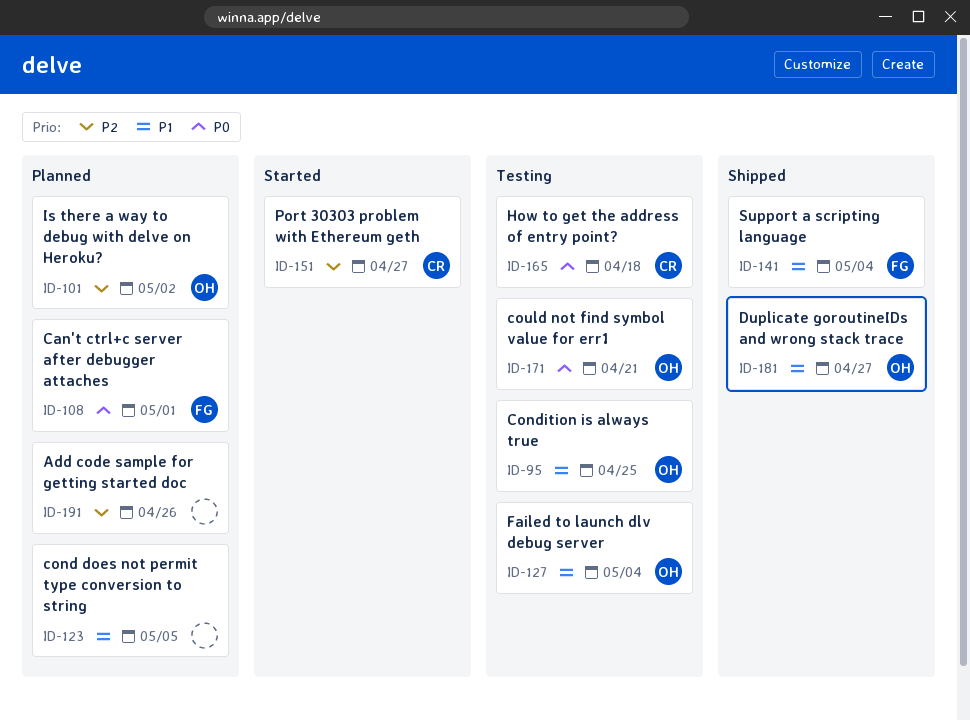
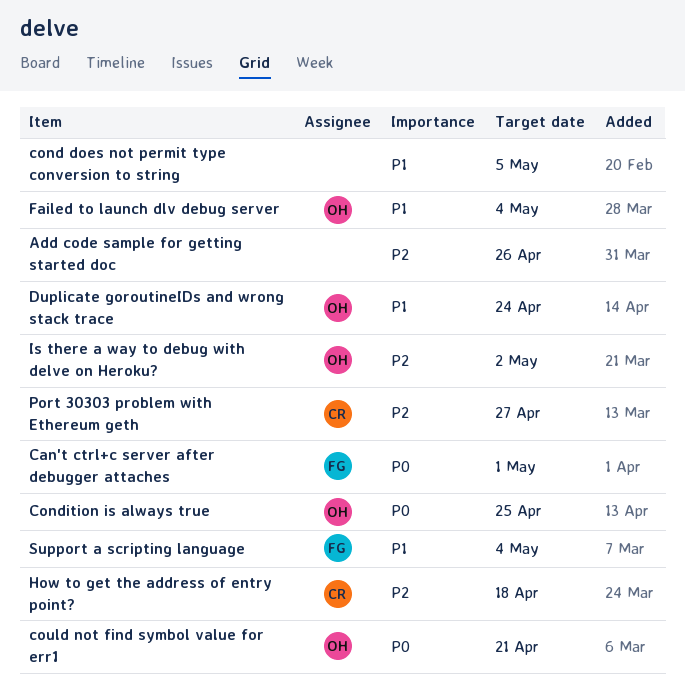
Condition is always true, priority: P1 -> P0
Duplicate goroutineIDs and wrong stack trace, due: Apr 27 -> Apr 24
How to get the address of entry point?, priority: P0 -> P2

